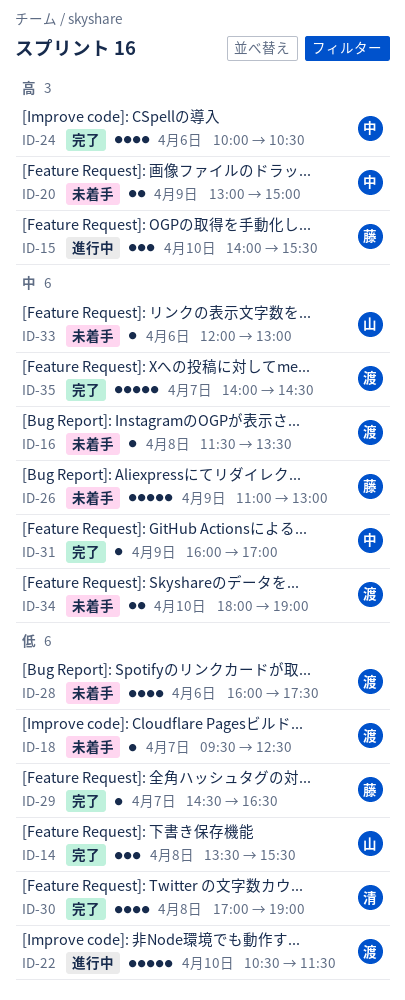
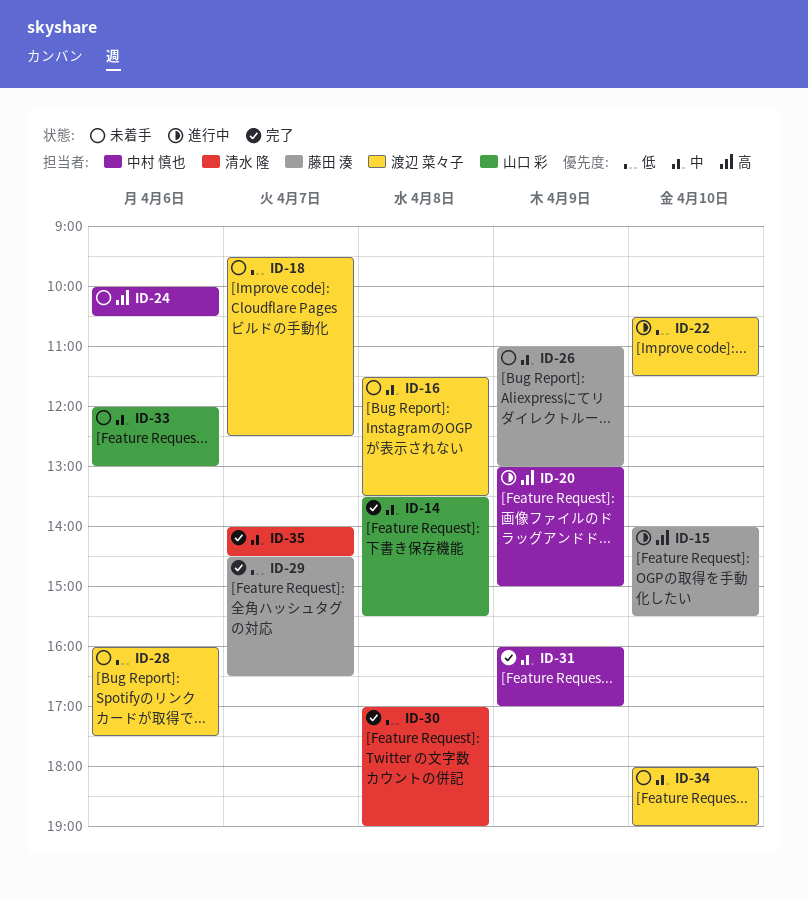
ID-14, priority: 低 -> 中
ID-20, status: 未着手 -> 進行中
ID-24, status: 完了 -> 未着手
ID-35, owner: 渡辺 菜々子 -> 清水 隆

